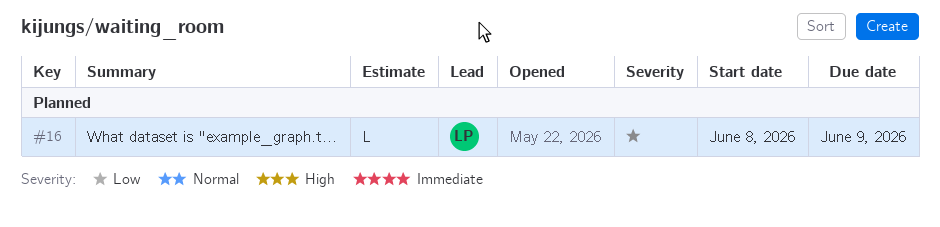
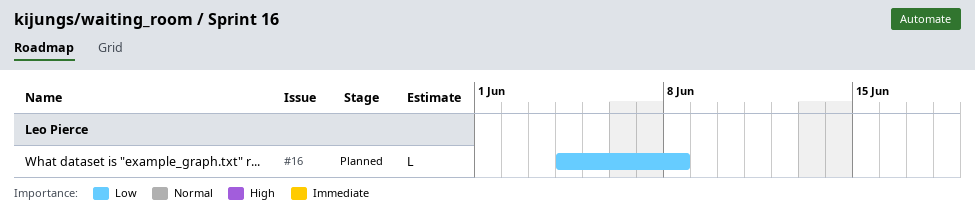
#16, start: Jun 8 -> Jun 4
#16, due: Jun 9 -> Jun 8

